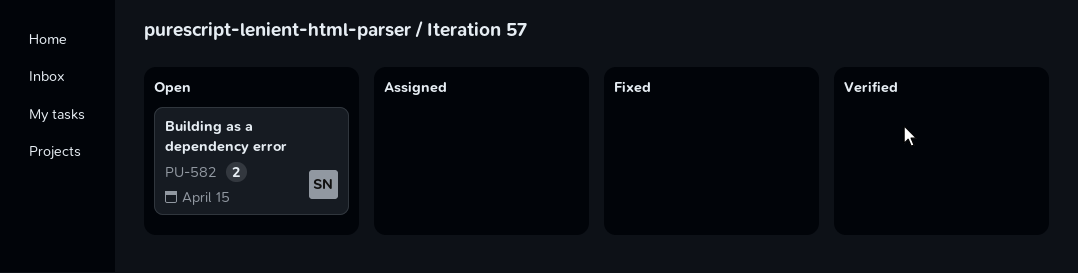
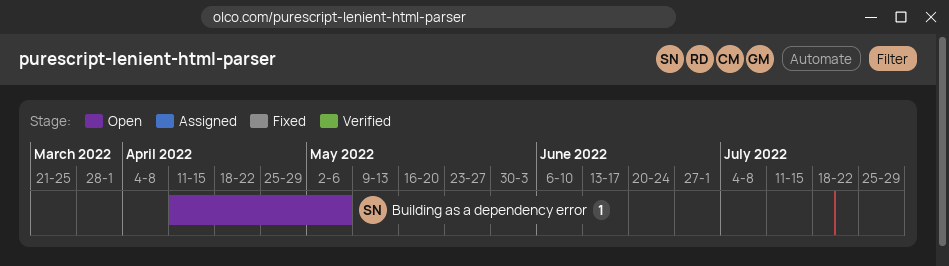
Building as a dependency error, estimate: 2 -> 1
Building as a dependency error, due: Apr 15 -> May 6

